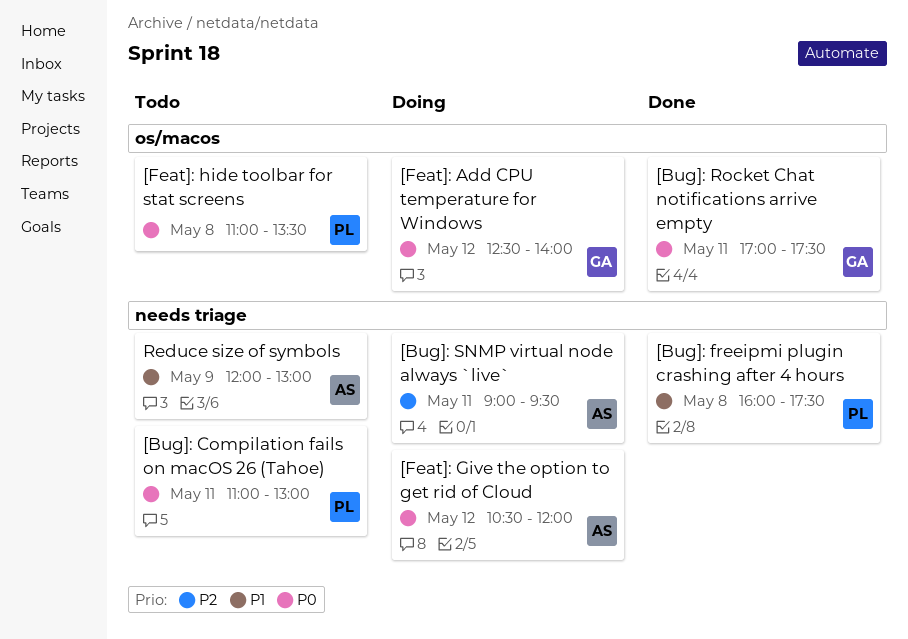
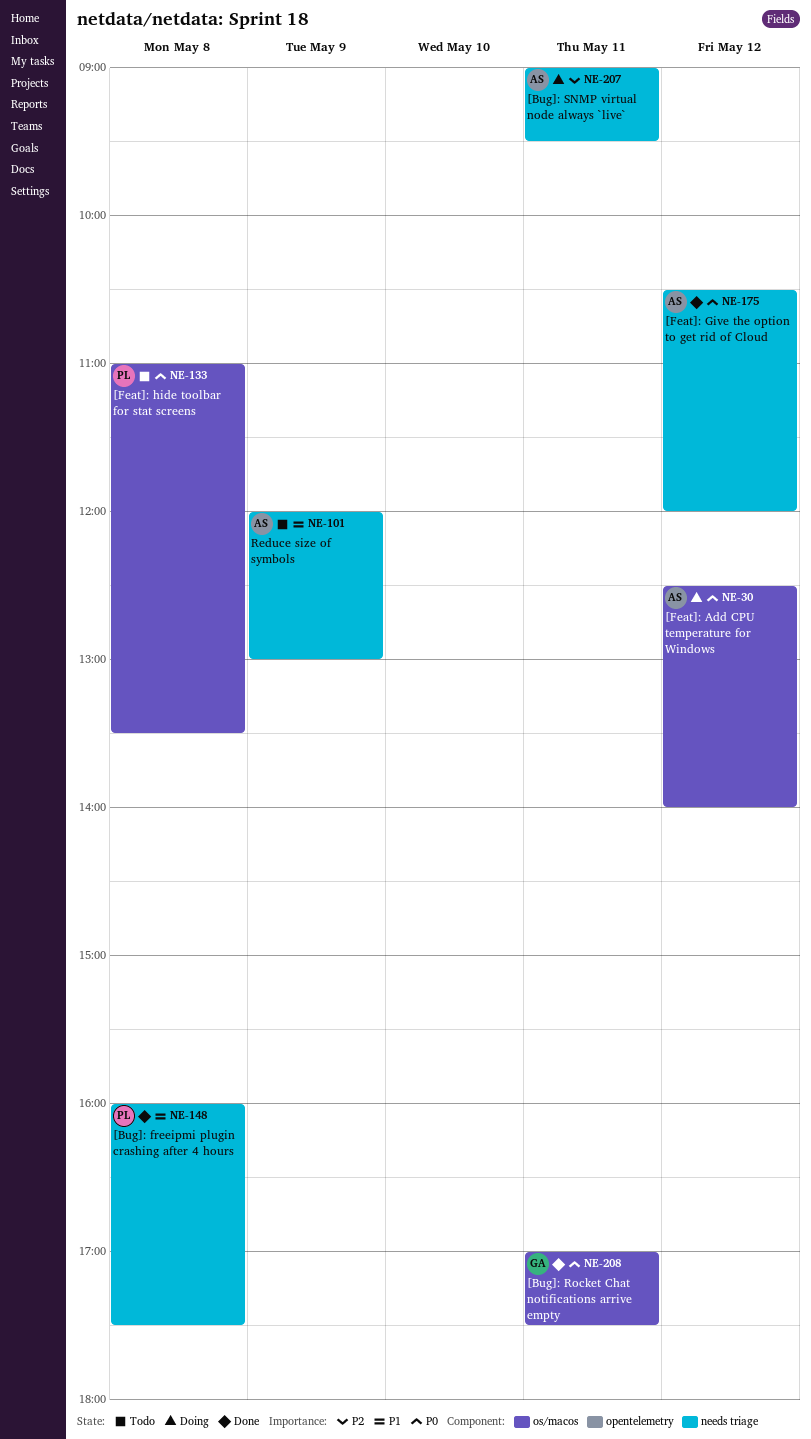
[Bug]: Compilation fails on macOS 26 (Tahoe): present -> none
[Feat]: Add CPU temperature for Windows, owner: GA -> AS
[Feat]: Give the option to get rid of Cloud, status: Doing -> Done

